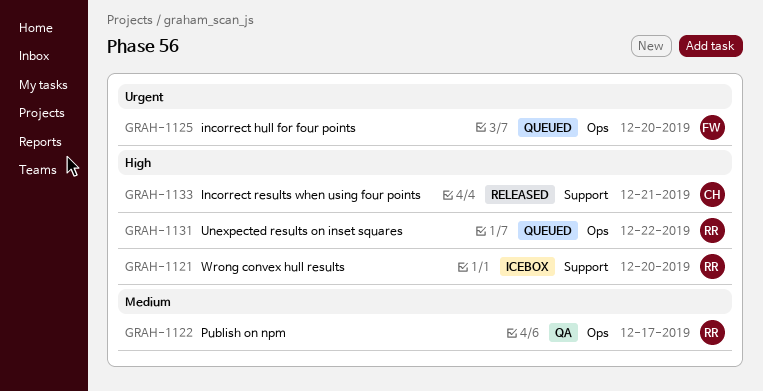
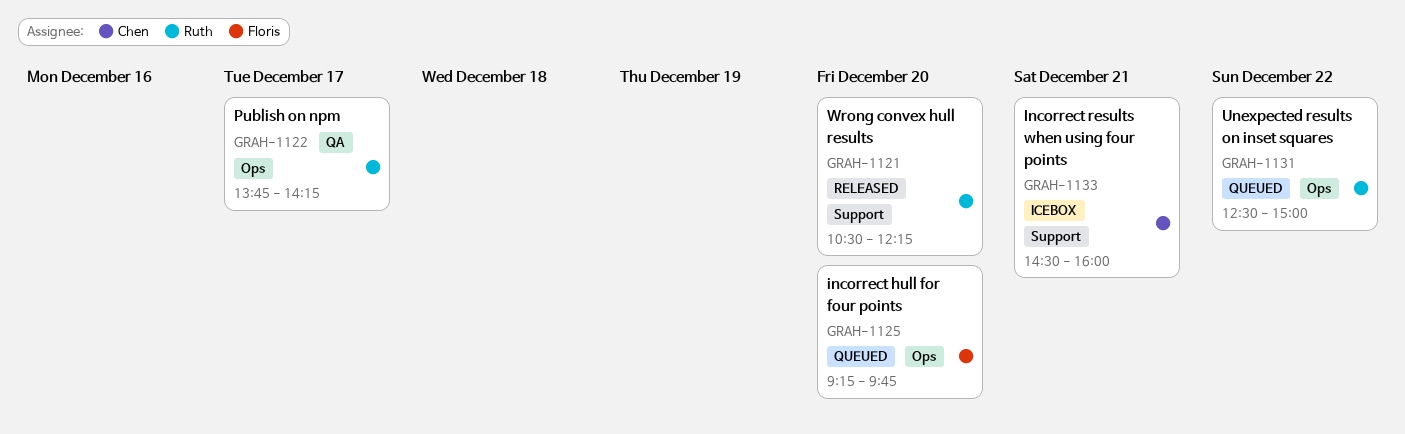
GRAH-1121, status: Icebox -> Released
GRAH-1133, status: Released -> Icebox

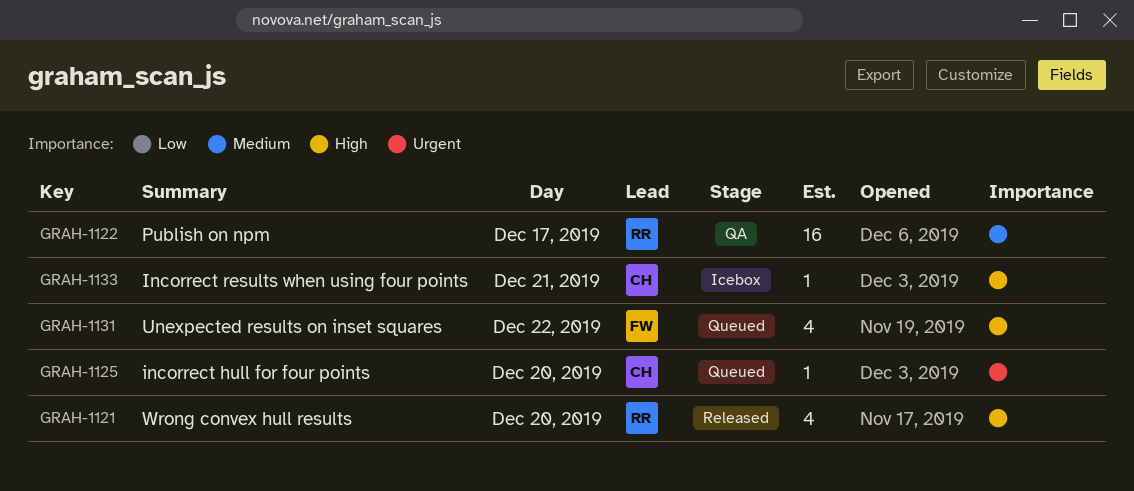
GRAH-1125, owner: Floris -> Chen
GRAH-1131, owner: Ruth -> Floris

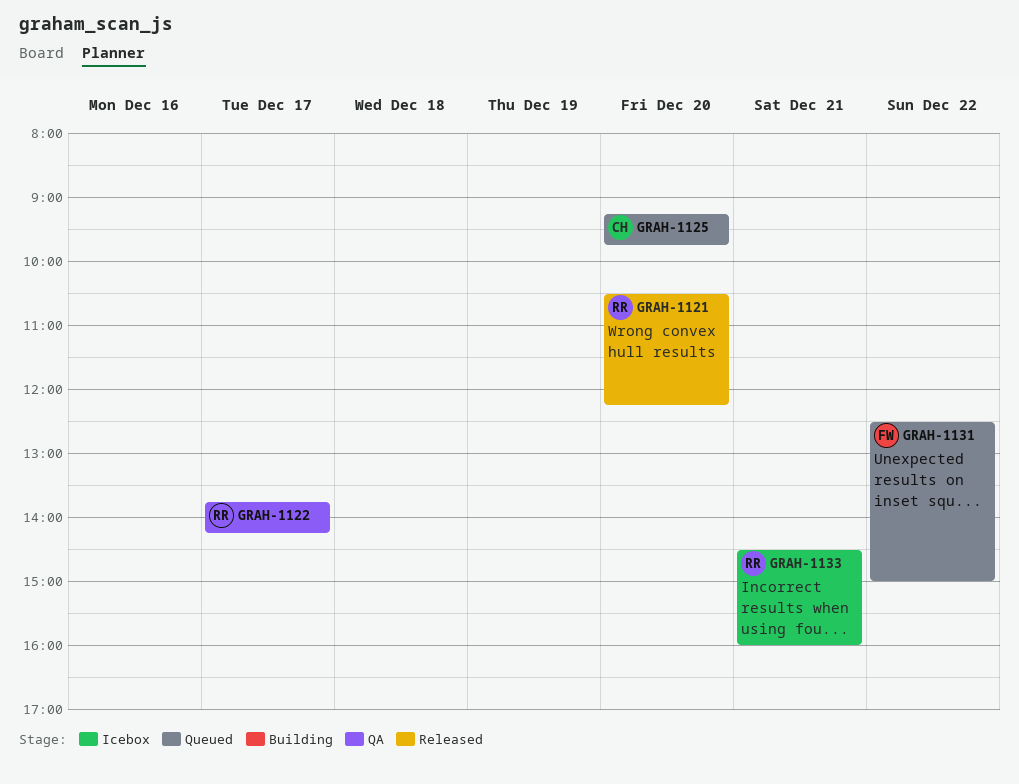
GRAH-1133, owner: CH -> RR

